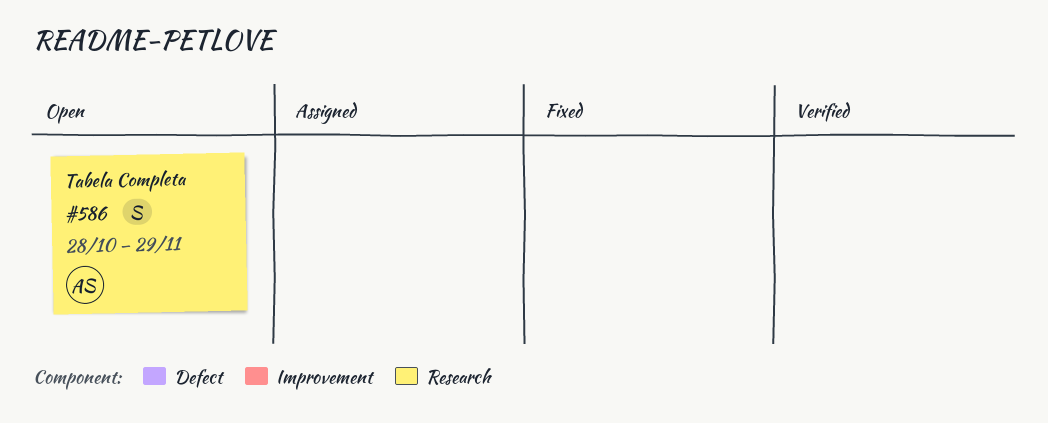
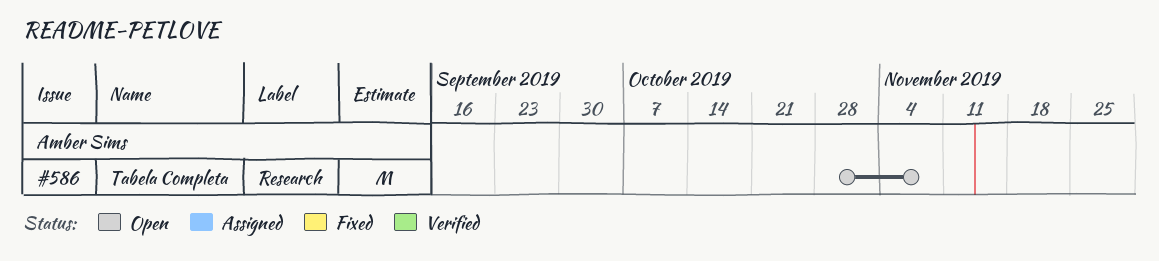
#586, estimate: S -> M
#586, due: Nov 29 -> Nov 8

